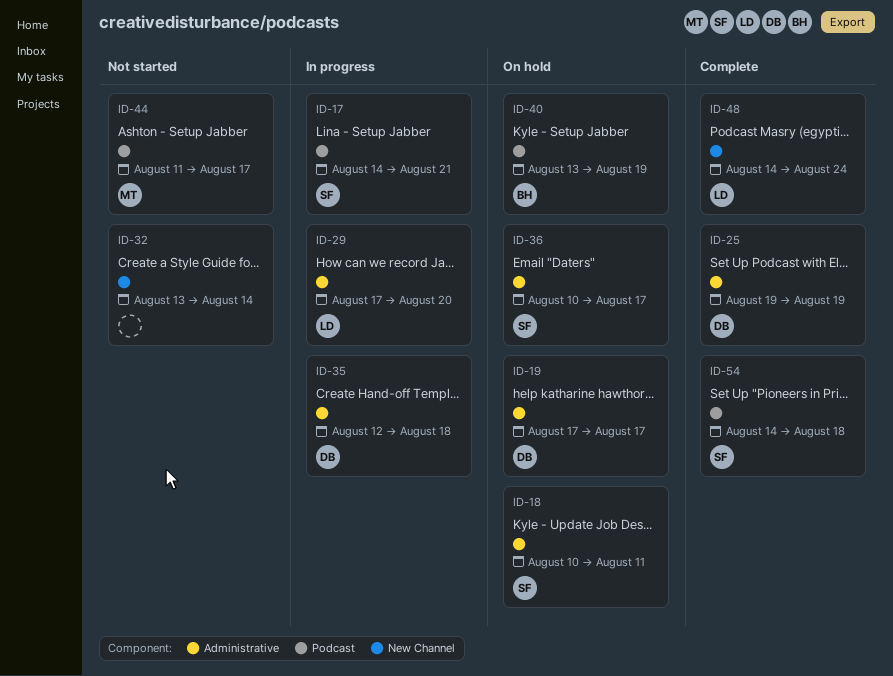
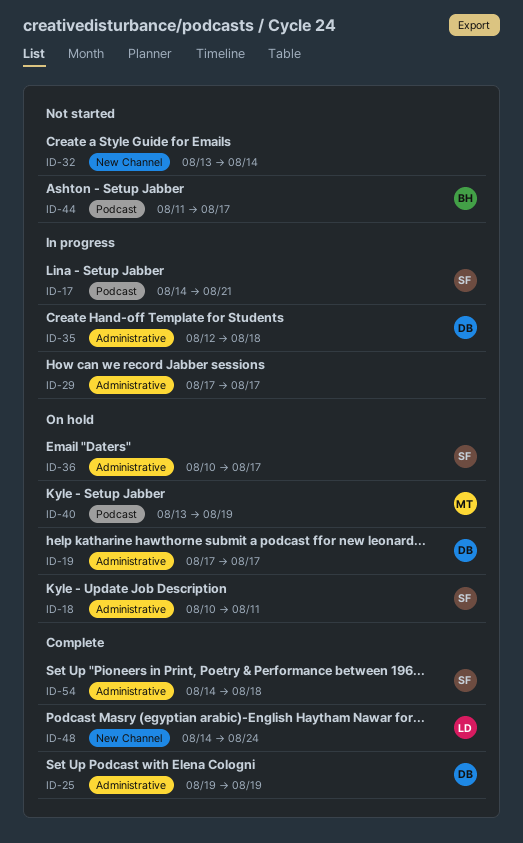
ID-29, owner: LD -> none
ID-29, due: Aug 20 -> Aug 17
ID-40, owner: BH -> MT
ID-44, owner: MT -> BH
ID-54, label: Podcast -> Administrative

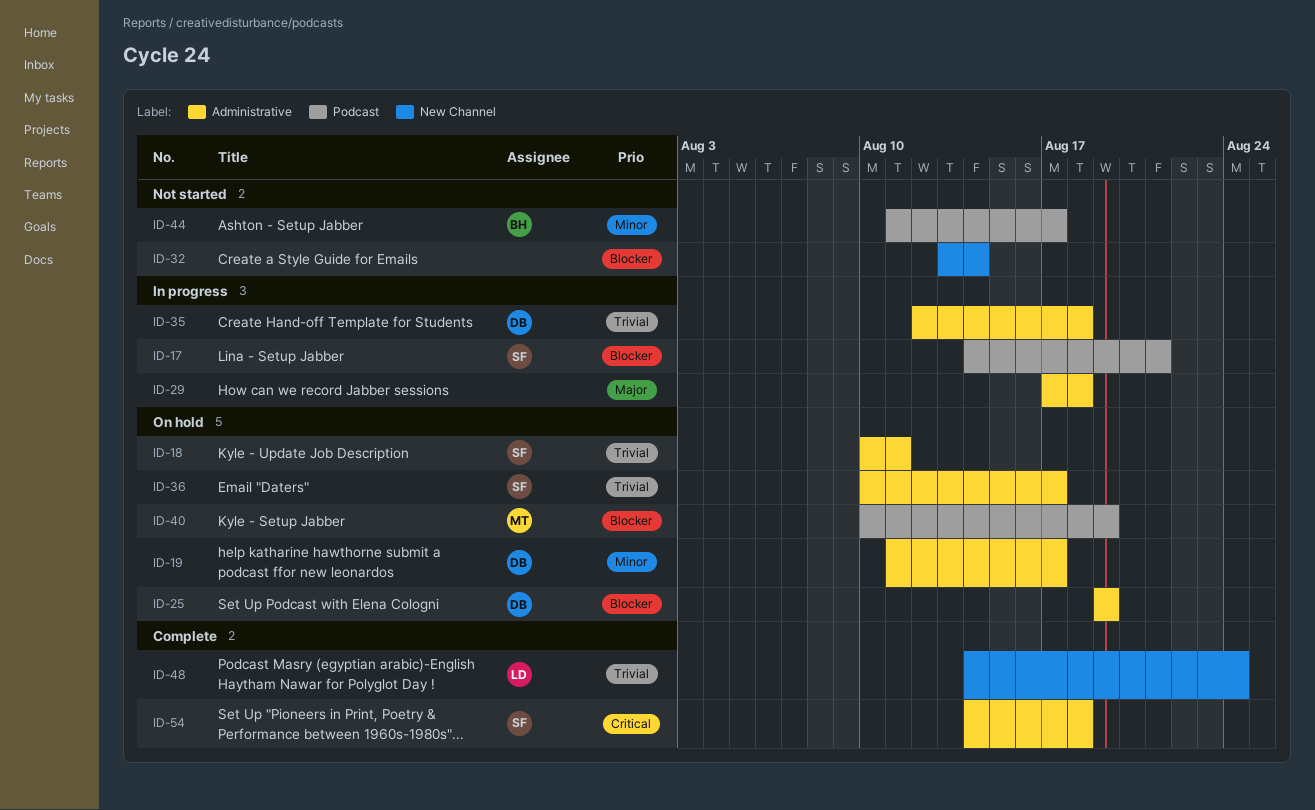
ID-19, start: Aug 17 -> Aug 11
ID-25, status: Complete -> On hold
ID-29, due: Aug 17 -> Aug 18
ID-40, start: Aug 13 -> Aug 10

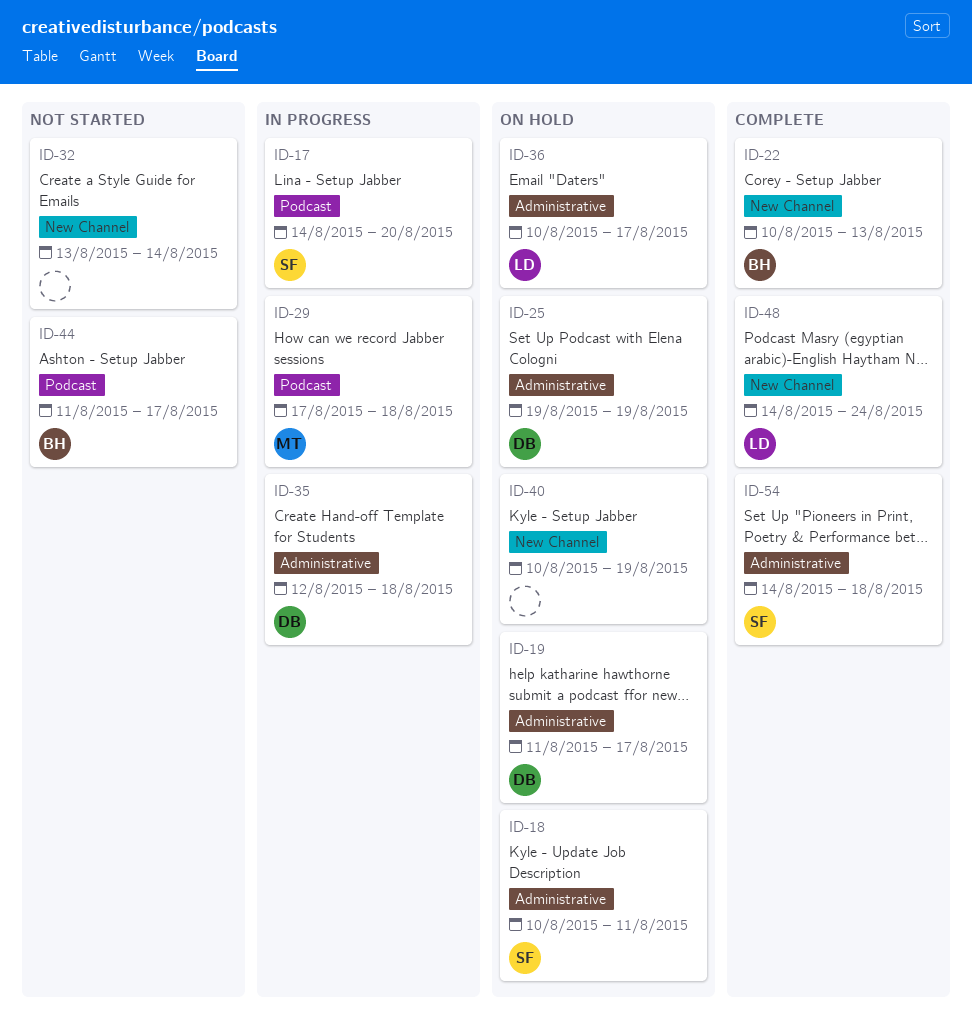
ID-17, due: Aug 21 -> Aug 20
ID-22: none -> present
ID-29, owner: none -> MT
ID-29, label: Administrative -> Podcast
ID-36, owner: SF -> LD
ID-40, owner: MT -> none
ID-40, label: Podcast -> New Channel

